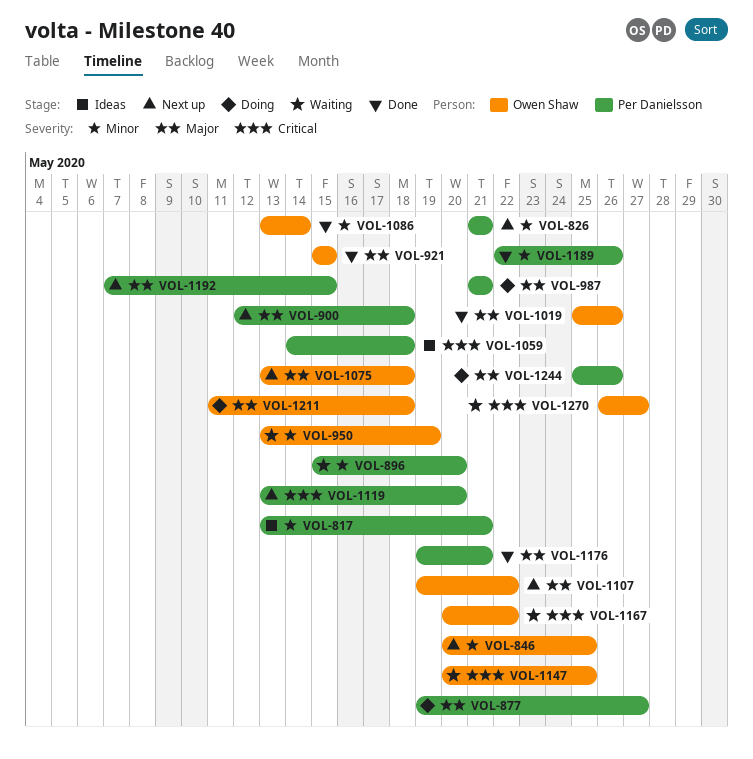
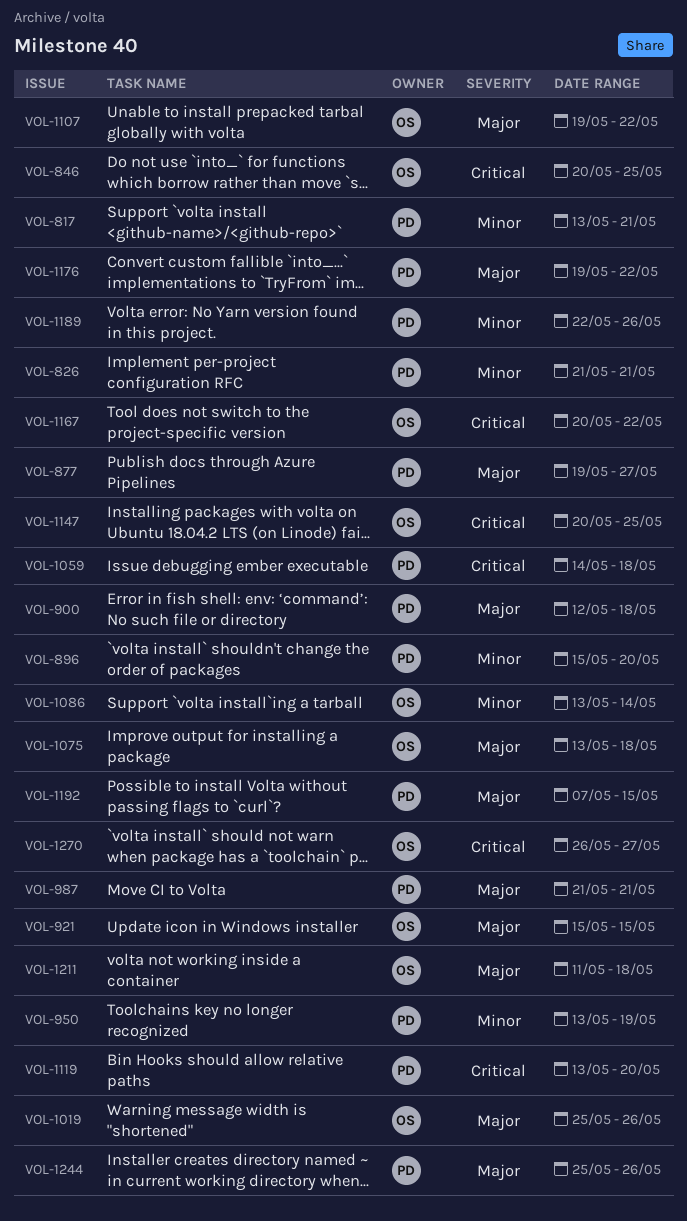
VOL-846, priority: Minor -> Critical
VOL-950, owner: Owen Shaw -> Per Danielsson
VOL-1176, due: May 21 -> May 22

